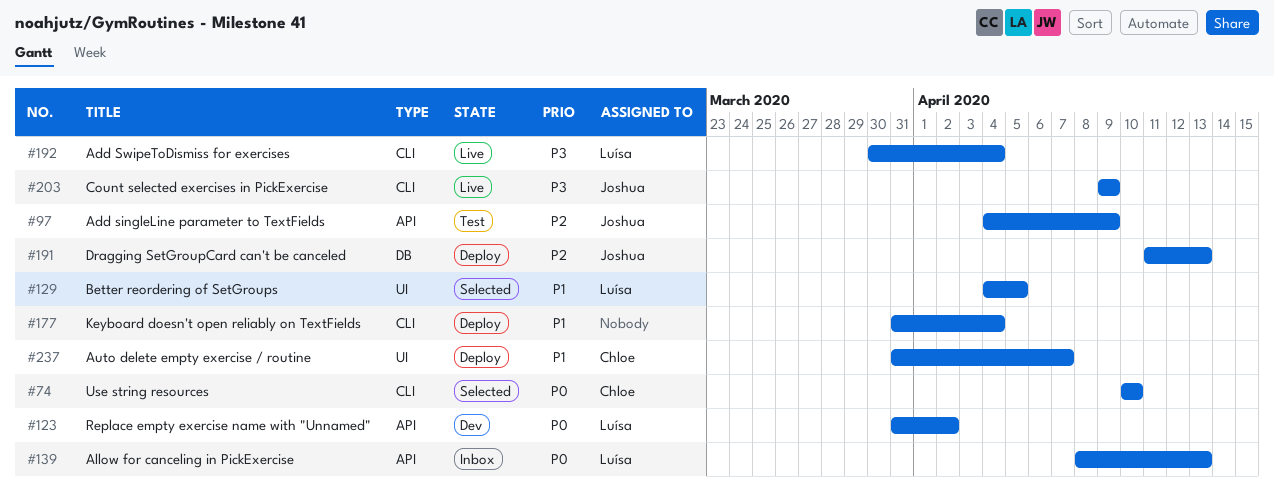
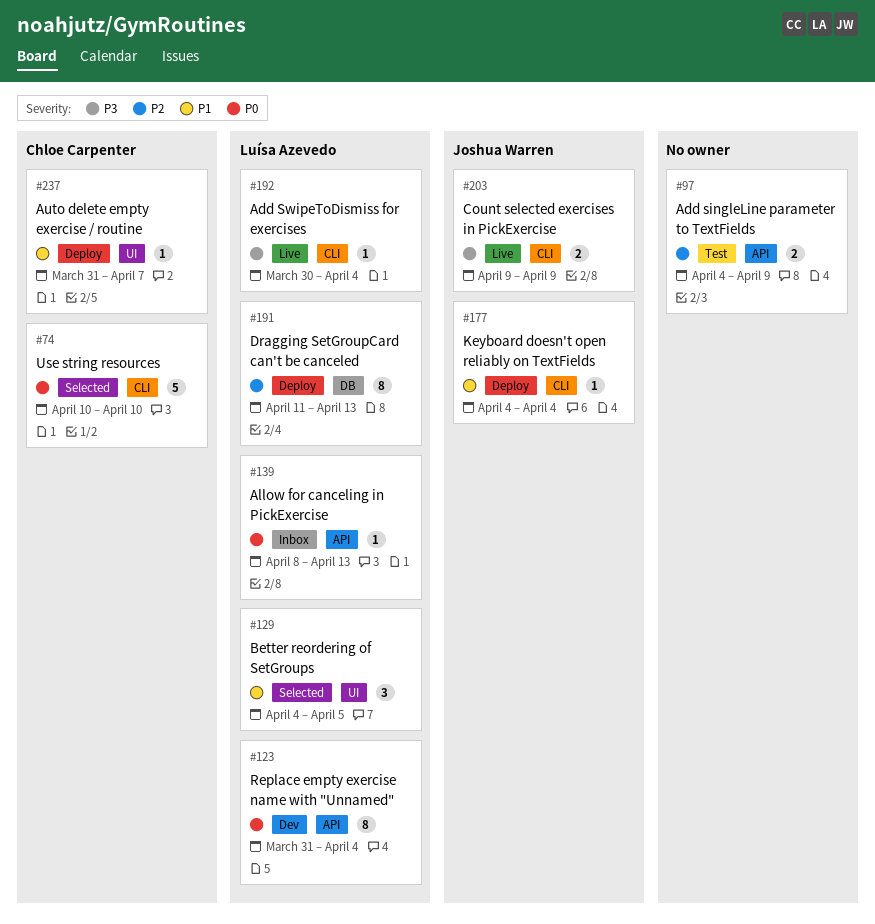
#97, owner: Joshua Warren -> none
#123, due: Apr 2 -> Apr 4
#177, owner: none -> Joshua Warren
#177, start: Mar 31 -> Apr 4
#191, owner: Joshua Warren -> Luísa Azevedo

